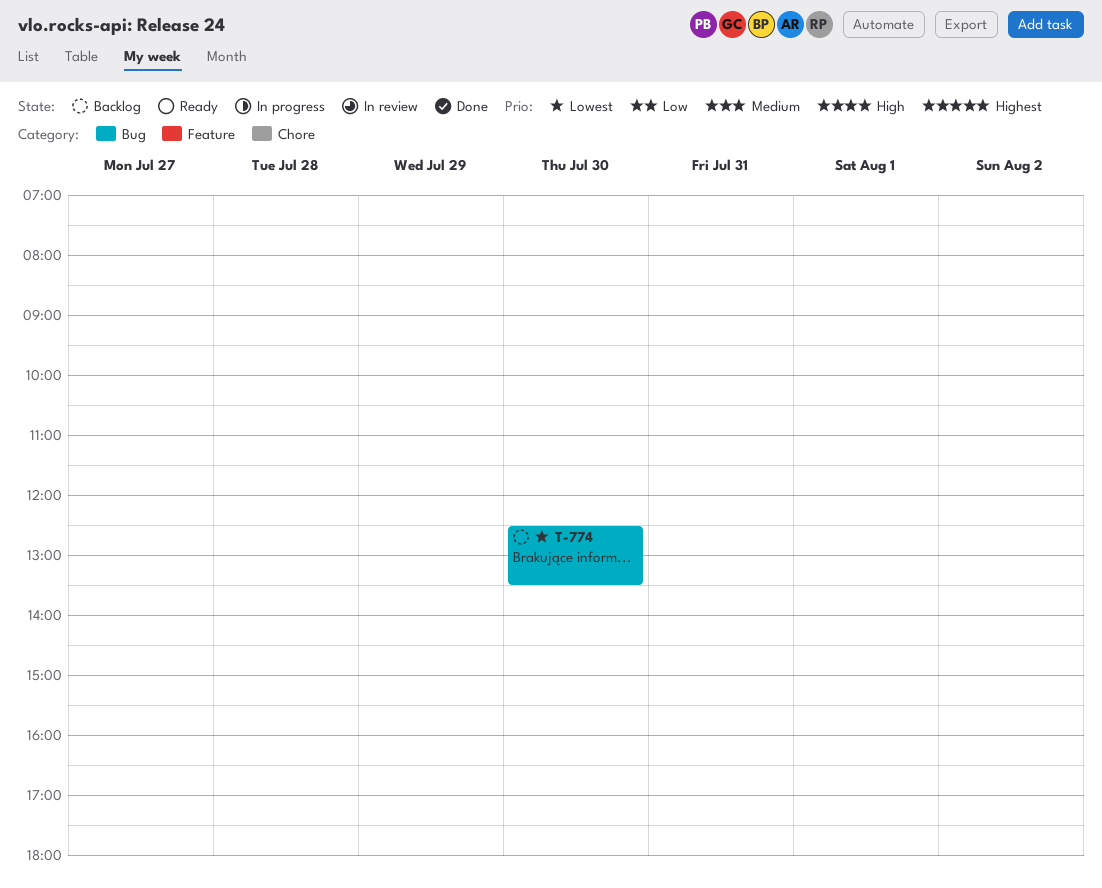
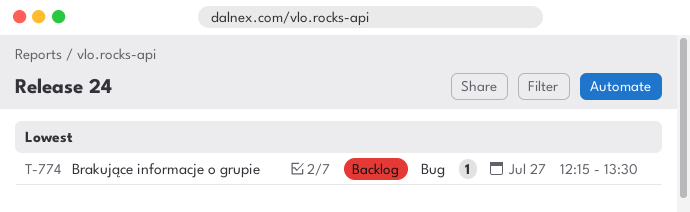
T-774, day: Jul 30 -> Jul 27
T-774, begins: 12:30 -> 12:15

